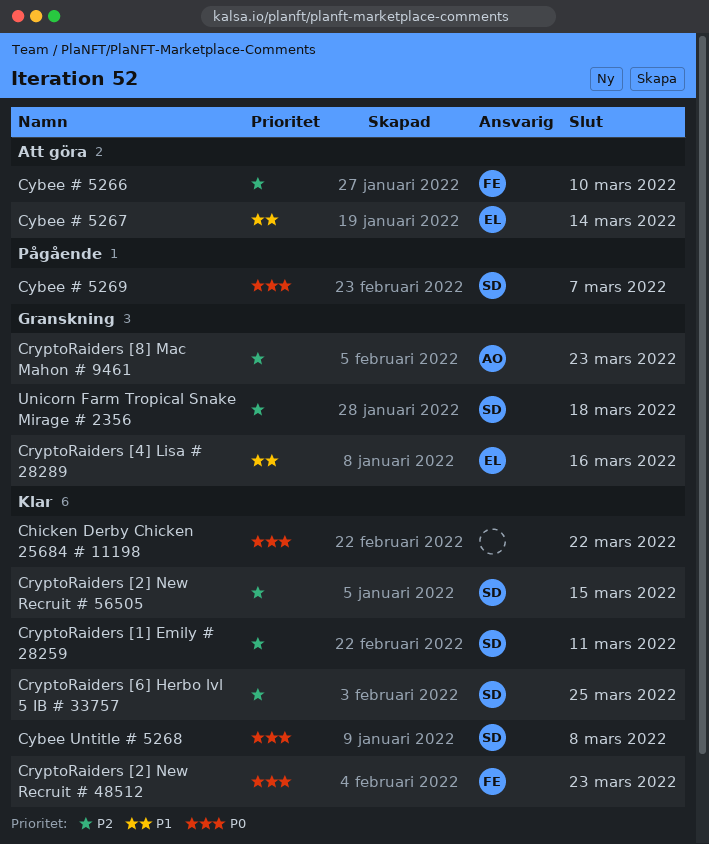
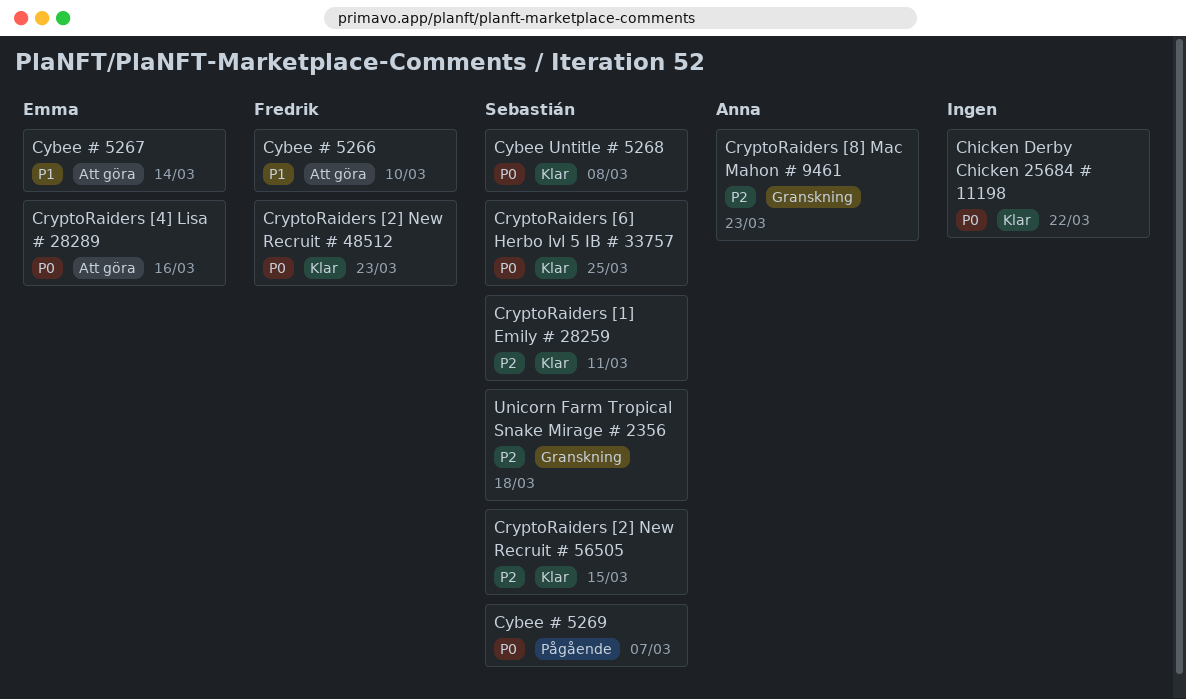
CryptoRaiders [4] Lisa # 28289, status: Granskning -> Att göra
CryptoRaiders [4] Lisa # 28289, priority: P1 -> P0
CryptoRaiders [6] Herbo lvl 5 IB # 33757, priority: P2 -> P0
Cybee # 5266, priority: P2 -> P1

